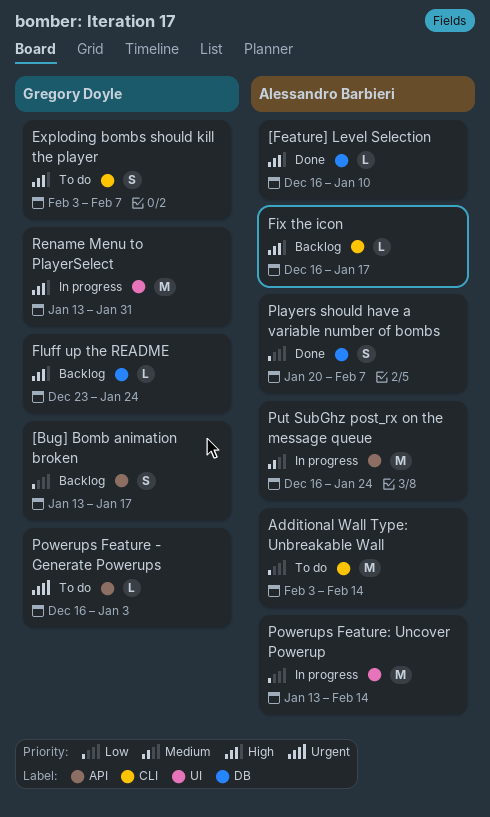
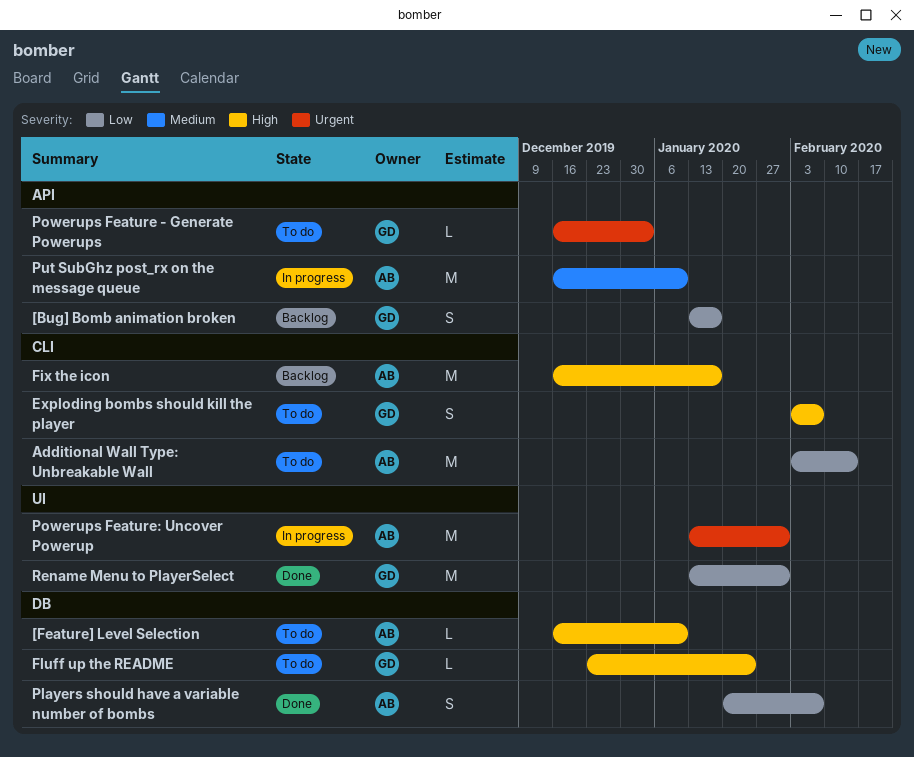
[Feature] Level Selection, status: Done -> To do
Fix the icon, estimate: L -> M
Fluff up the README, status: Backlog -> To do
Powerups Feature: Uncover Powerup, priority: Low -> Urgent
Powerups Feature: Uncover Powerup, due: Feb 14 -> Jan 31
Put SubGhz post_rx on the message queue, due: Jan 24 -> Jan 10
Rename Menu to PlayerSelect, status: In progress -> Done
Rename Menu to PlayerSelect, priority: High -> Low

